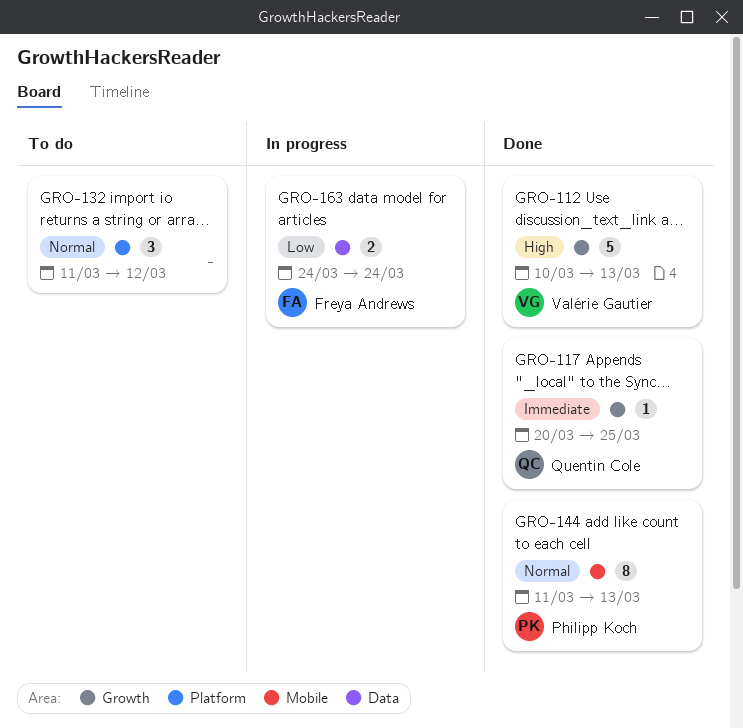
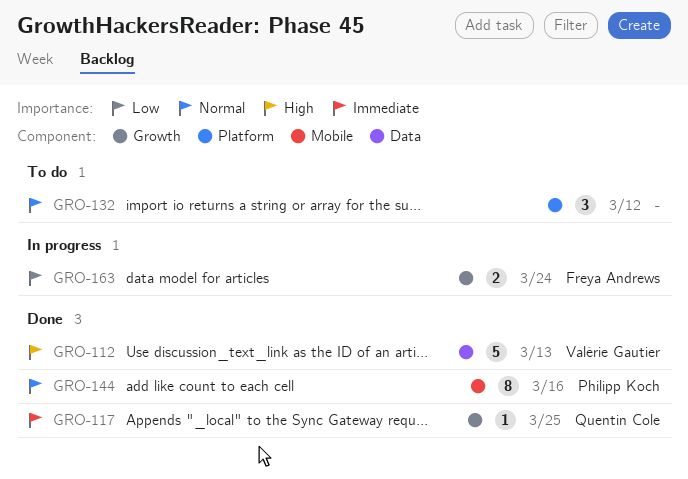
GRO-112, label: Growth -> Data
GRO-144, due: Mar 13 -> Mar 16
GRO-163, label: Data -> Growth

